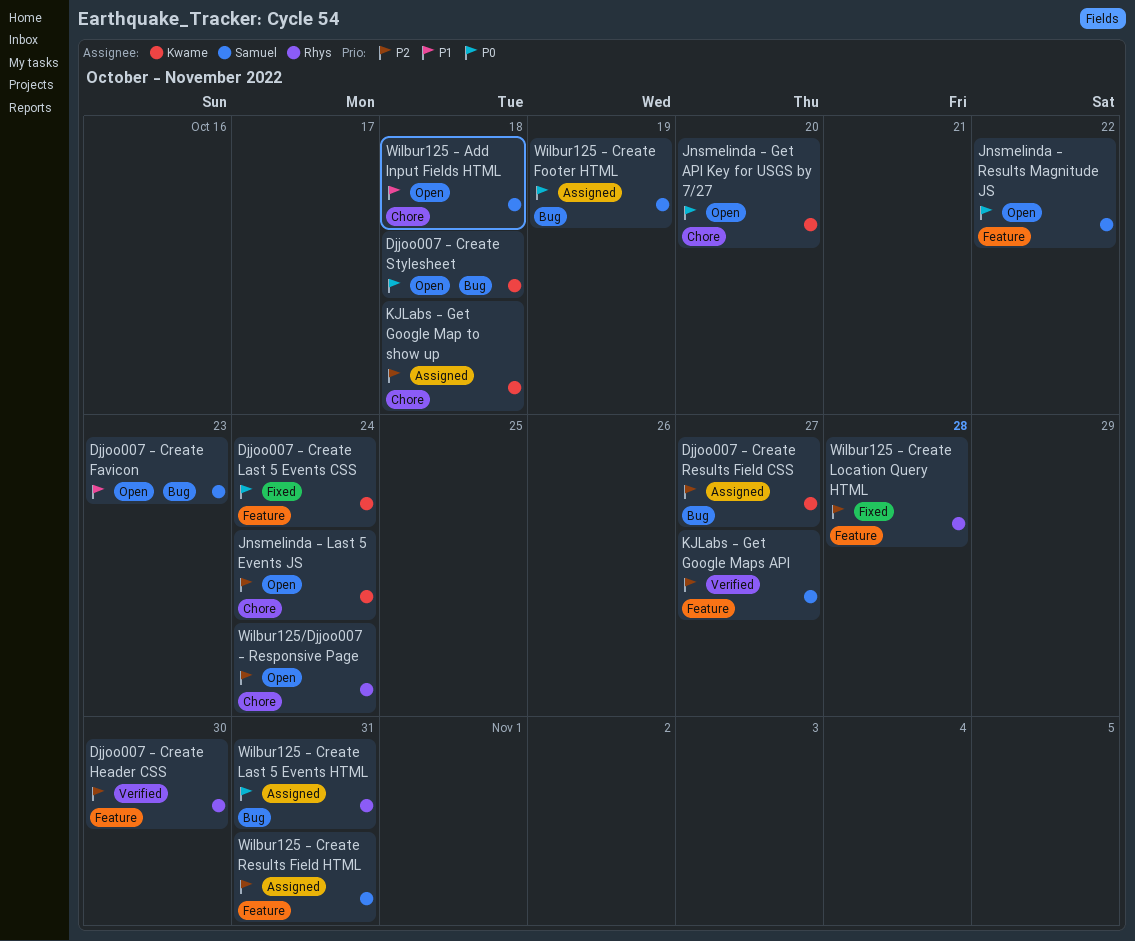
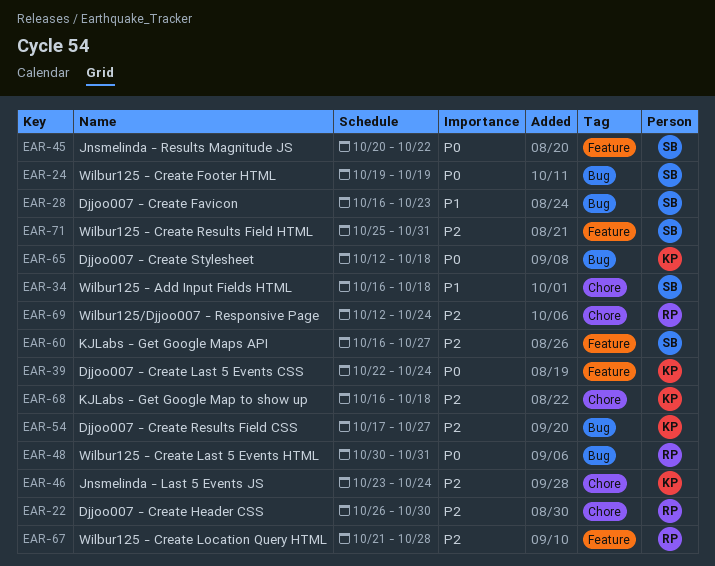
Djjoo007 - Create Header CSS, label: Feature -> Chore
Jnsmelinda - Get API Key for USGS by 7/27: present -> none

